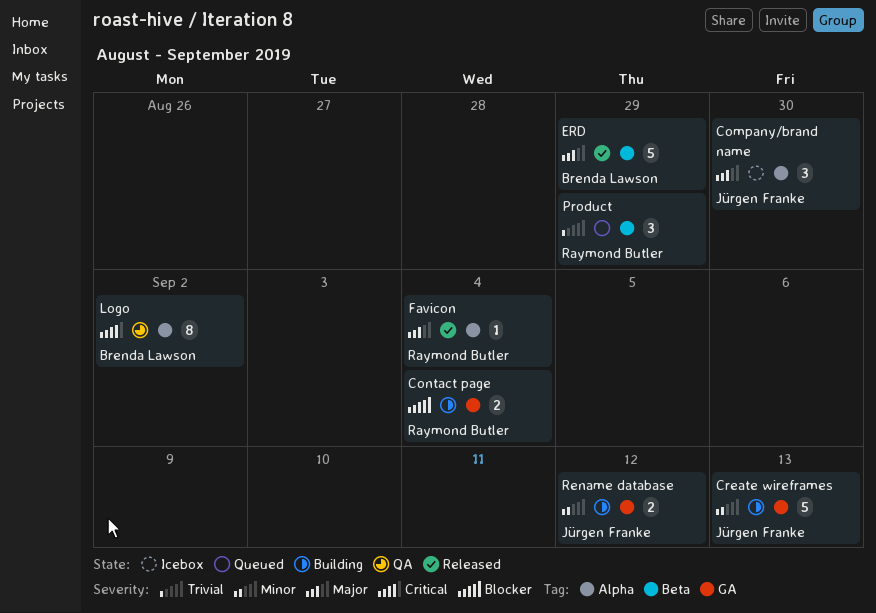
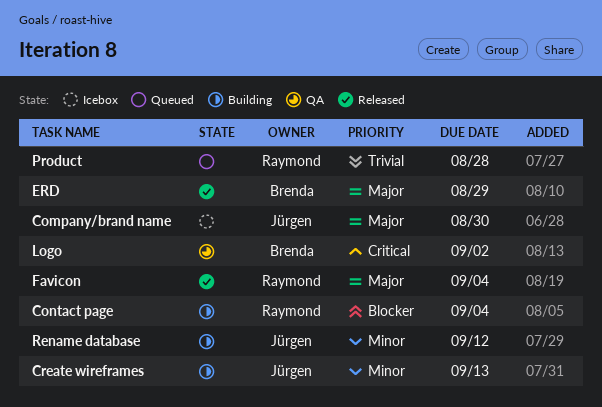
Product, due: Aug 29 -> Aug 28

